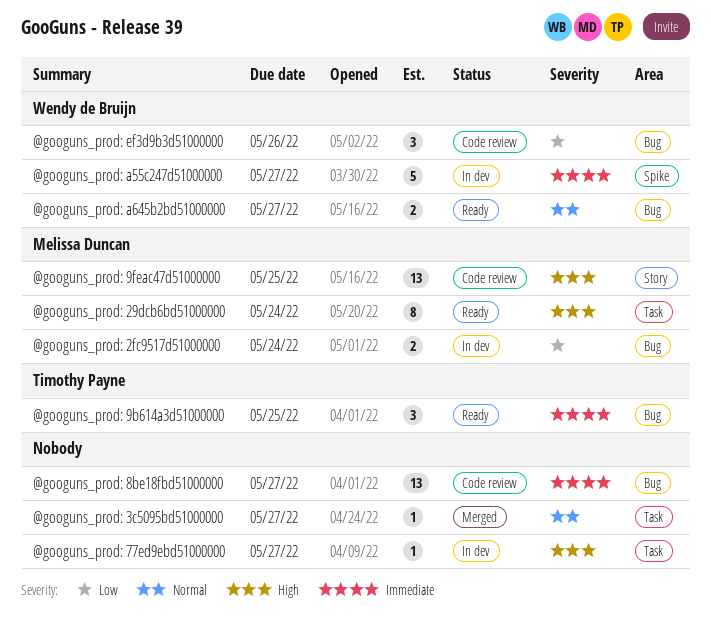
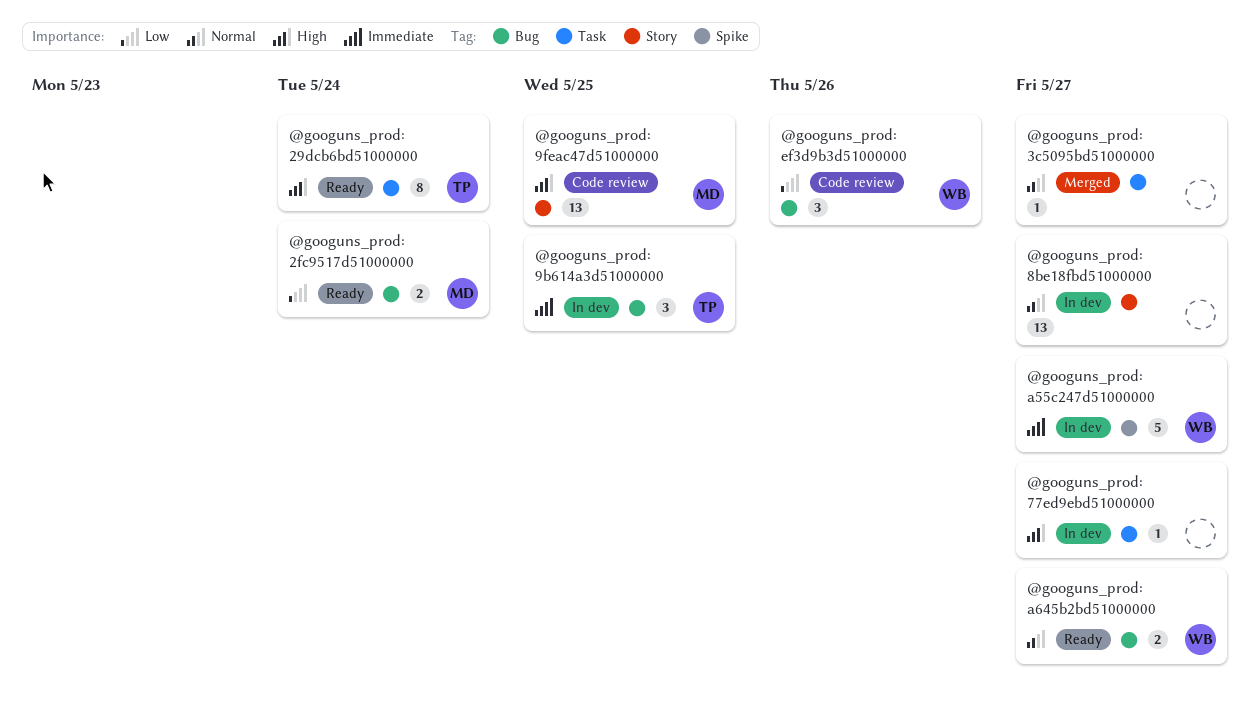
@googuns_prod: 29dcb6bd51000000, owner: Melissa Duncan -> Timothy Payne
@googuns_prod: 2fc9517d51000000, status: In dev -> Ready
@googuns_prod: 8be18fbd51000000, status: Code review -> In dev
@googuns_prod: 8be18fbd51000000, priority: Immediate -> Normal
@googuns_prod: 8be18fbd51000000, label: Bug -> Story
@googuns_prod: 9b614a3d51000000, status: Ready -> In dev

